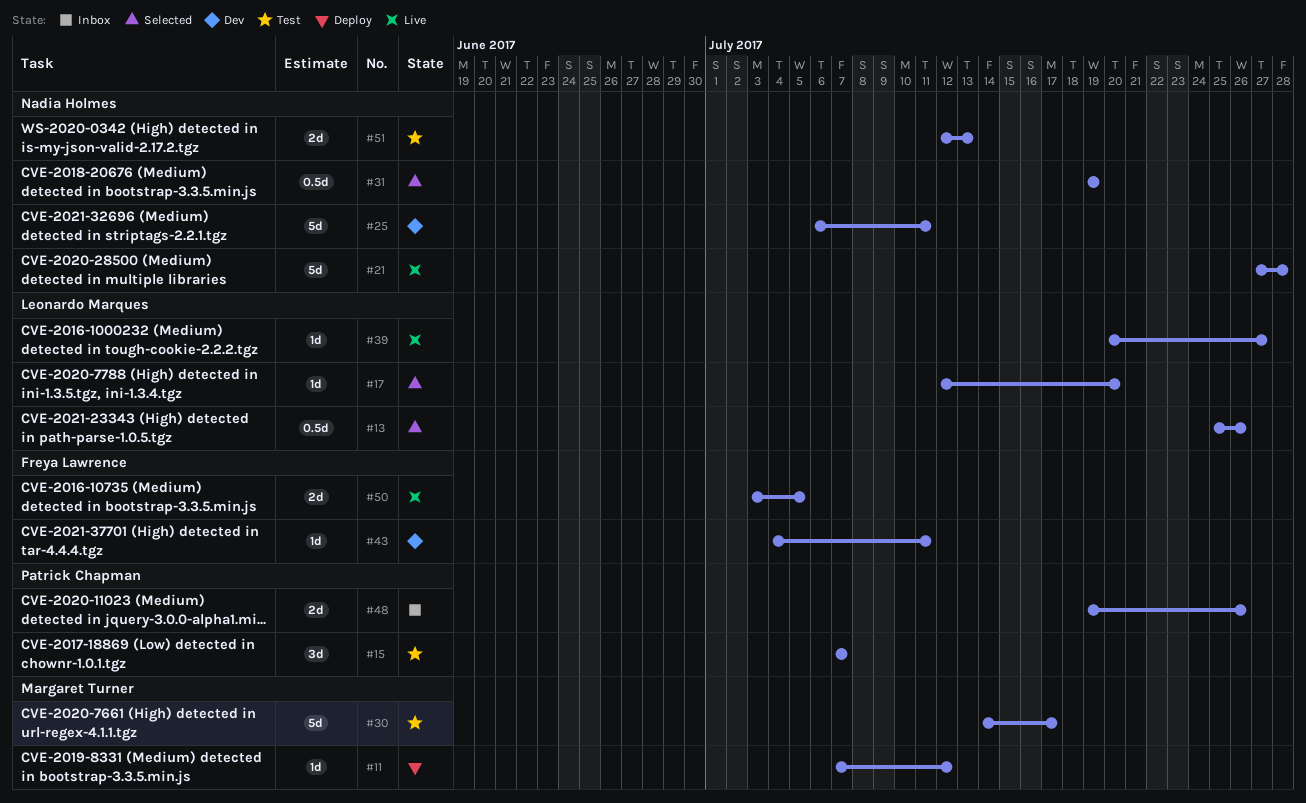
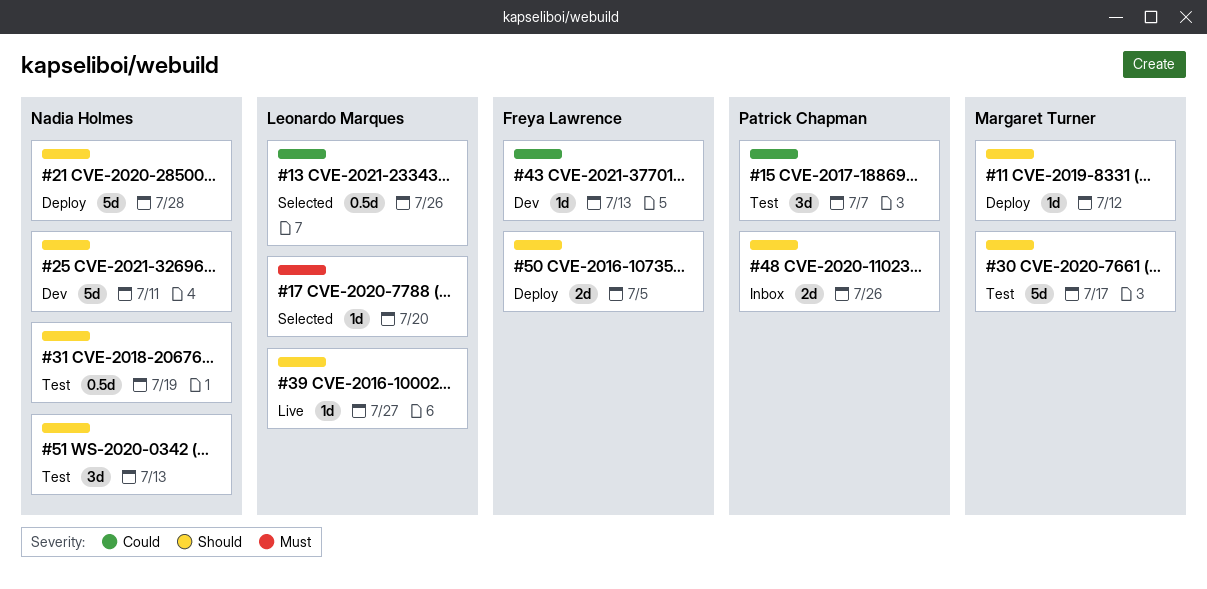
#21, status: Live -> Deploy
#31, status: Selected -> Test
#43, due: Jul 11 -> Jul 13
#50, status: Live -> Deploy
#51, estimate: 2d -> 3d

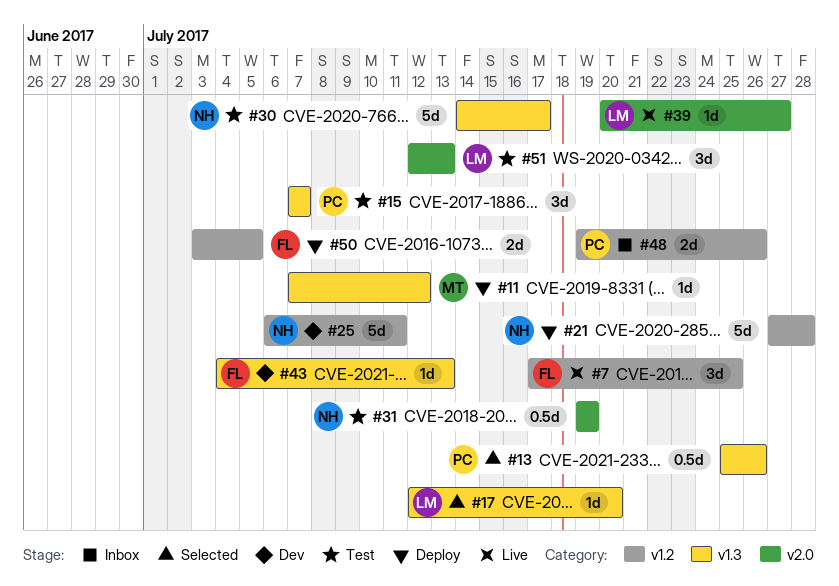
#7: none -> present
#13, owner: Leonardo Marques -> Patrick Chapman
#30, owner: Margaret Turner -> Nadia Holmes
#51, owner: Nadia Holmes -> Leonardo Marques

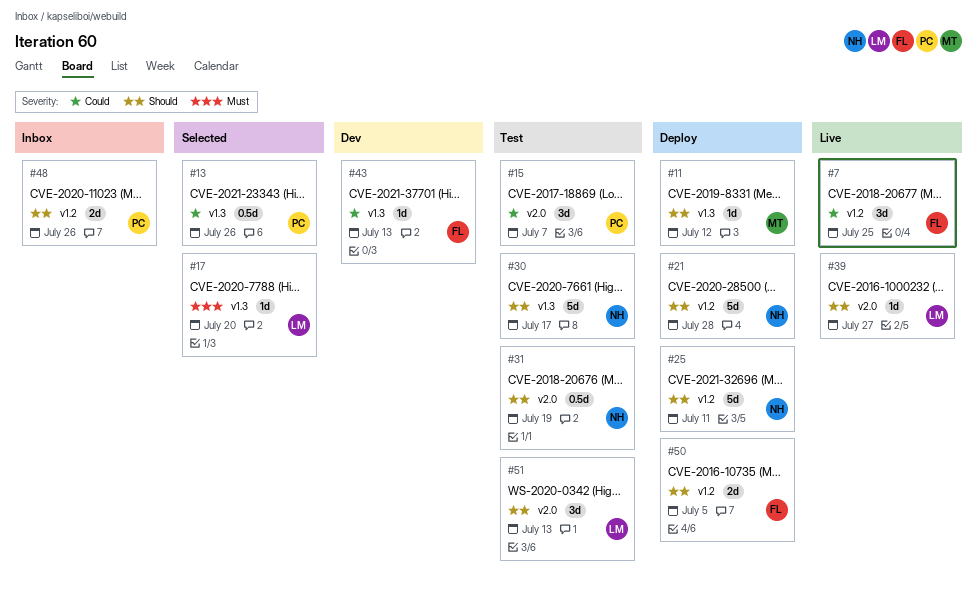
#15, label: v1.3 -> v2.0
#25, status: Dev -> Deploy

